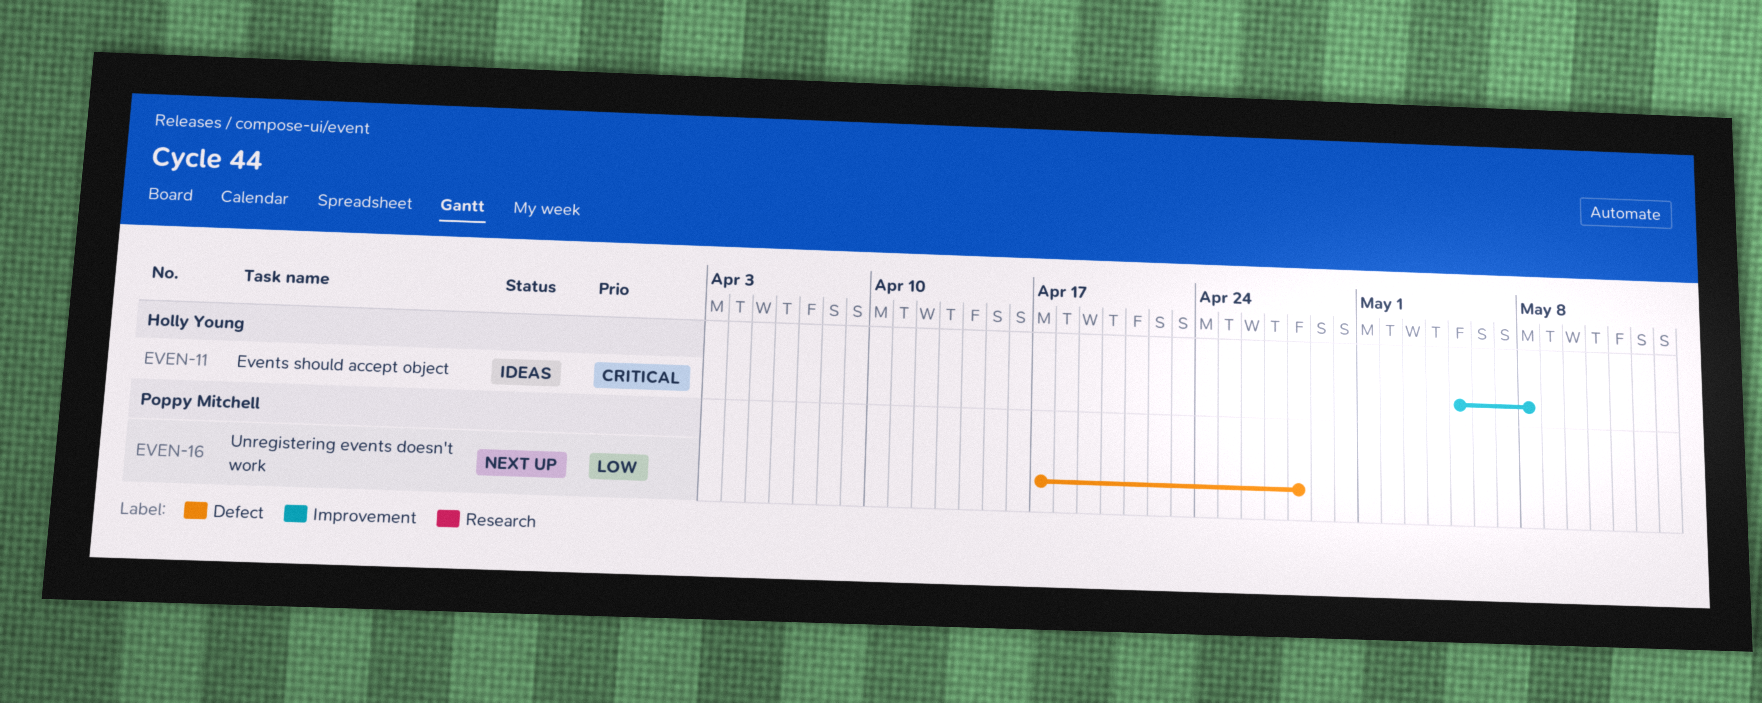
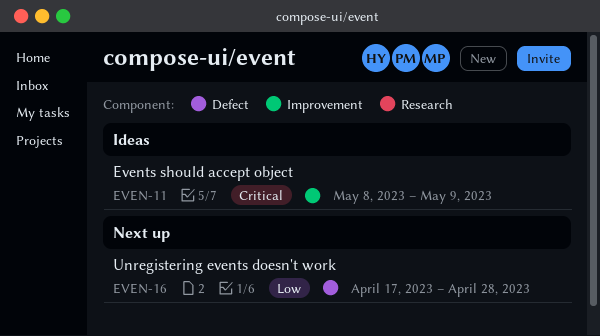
EVEN-11, start: May 5 -> May 8
EVEN-11, due: May 8 -> May 9

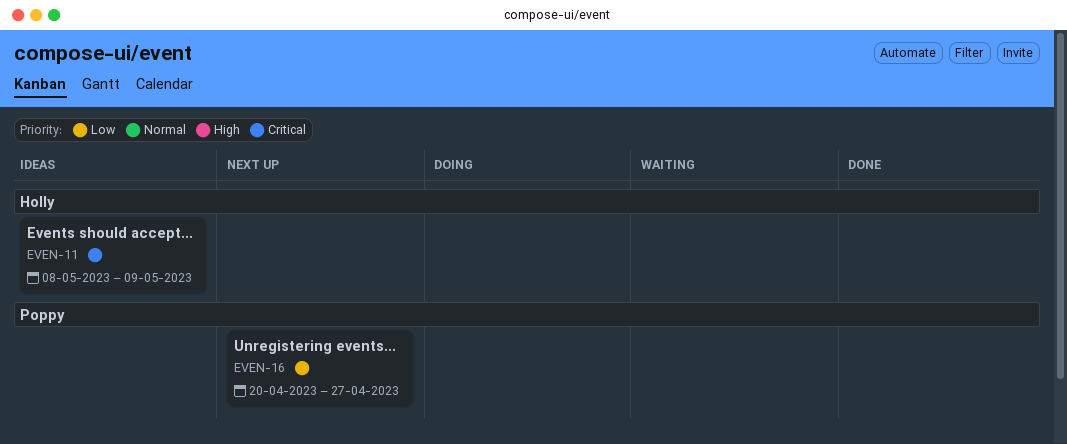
EVEN-16, start: Apr 17 -> Apr 20
EVEN-16, due: Apr 28 -> Apr 27

